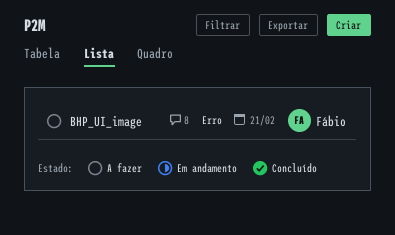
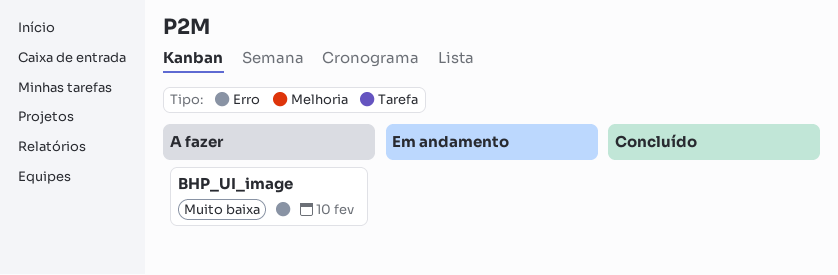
BHP_UI_image, due: Feb 21 -> Feb 10

